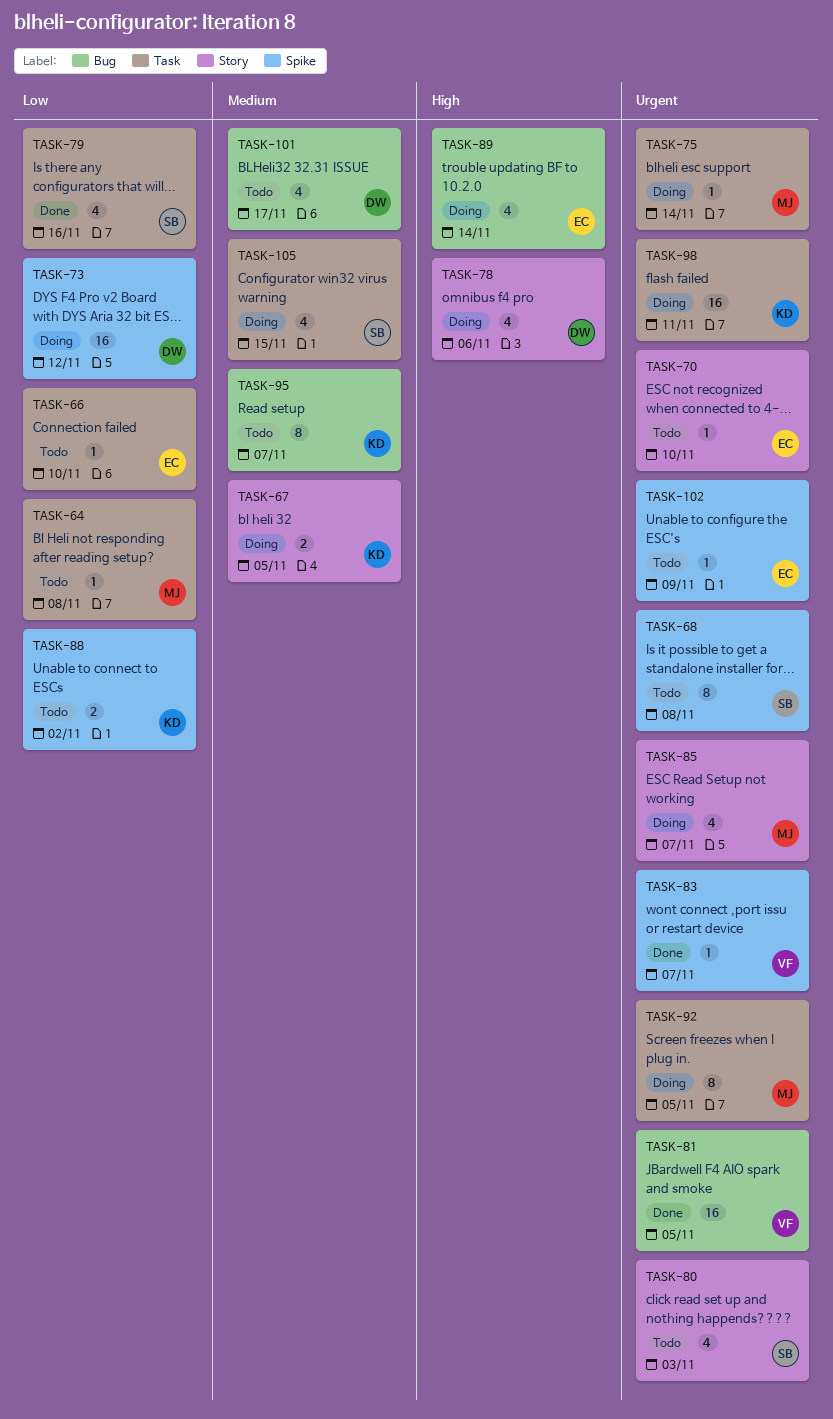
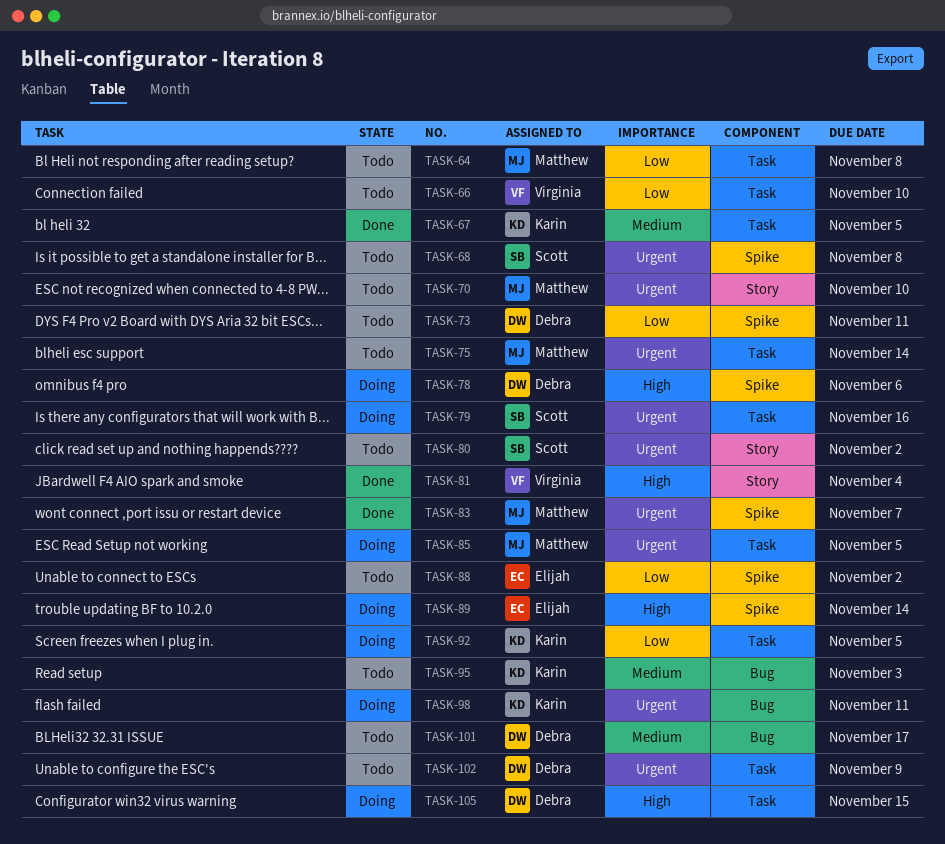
TASK-66, owner: Elijah -> Virginia
TASK-67, status: Doing -> Done
TASK-67, label: Story -> Task
TASK-70, owner: Elijah -> Matthew
TASK-73, status: Doing -> Todo
TASK-73, due: Nov 12 -> Nov 11
TASK-75, status: Doing -> Todo
TASK-78, label: Story -> Spike
TASK-79, status: Done -> Doing
TASK-79, priority: Low -> Urgent
TASK-80, due: Nov 3 -> Nov 2
TASK-81, priority: Urgent -> High
TASK-81, label: Bug -> Story
TASK-81, due: Nov 5 -> Nov 4
TASK-83, owner: Virginia -> Matthew
TASK-85, label: Story -> Task
TASK-85, due: Nov 7 -> Nov 5
TASK-88, owner: Karin -> Elijah
TASK-89, label: Bug -> Spike
TASK-92, owner: Matthew -> Karin
TASK-92, priority: Urgent -> Low
TASK-95, due: Nov 7 -> Nov 3
TASK-98, label: Task -> Bug
TASK-102, owner: Elijah -> Debra
TASK-102, label: Spike -> Task
TASK-105, owner: Scott -> Debra
TASK-105, priority: Medium -> High

